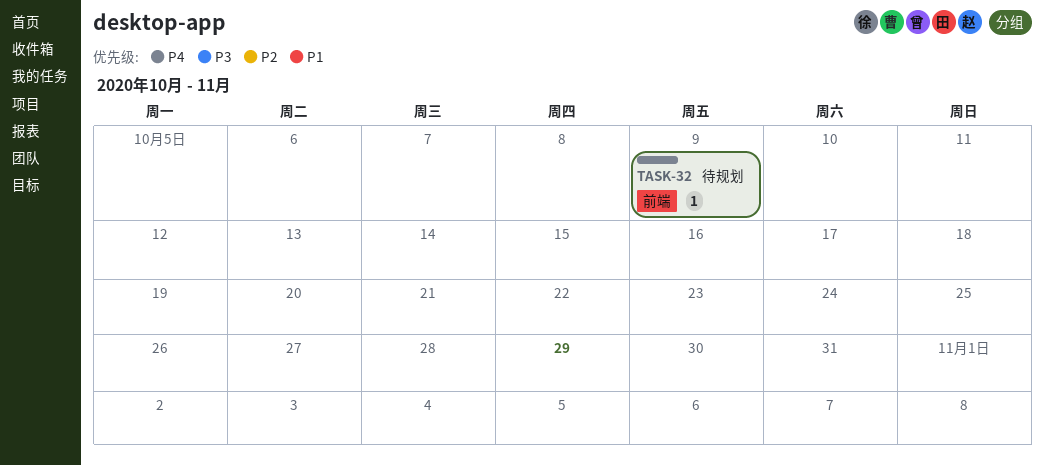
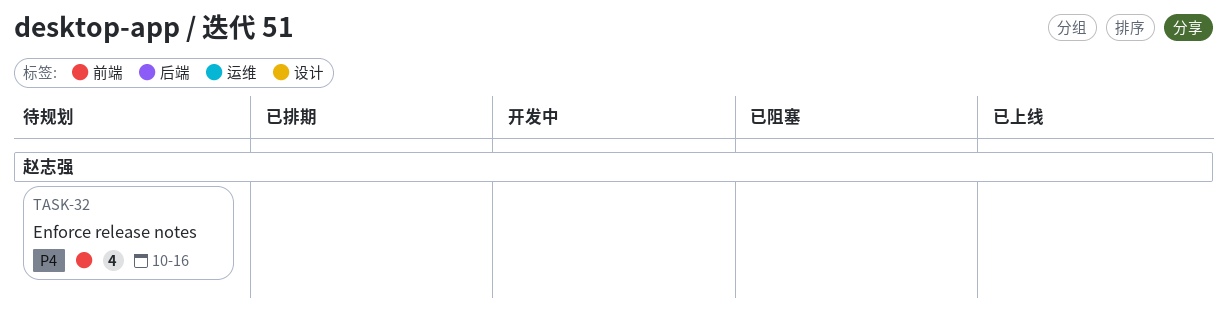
TASK-32, estimate: 1 -> 4
TASK-32, due: Oct 9 -> Oct 16

